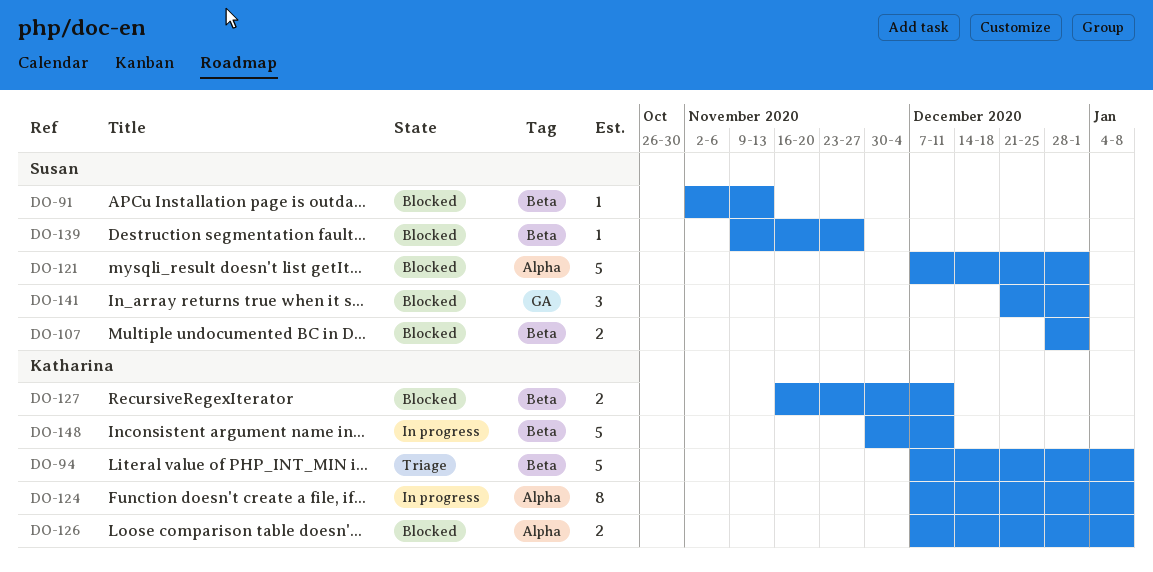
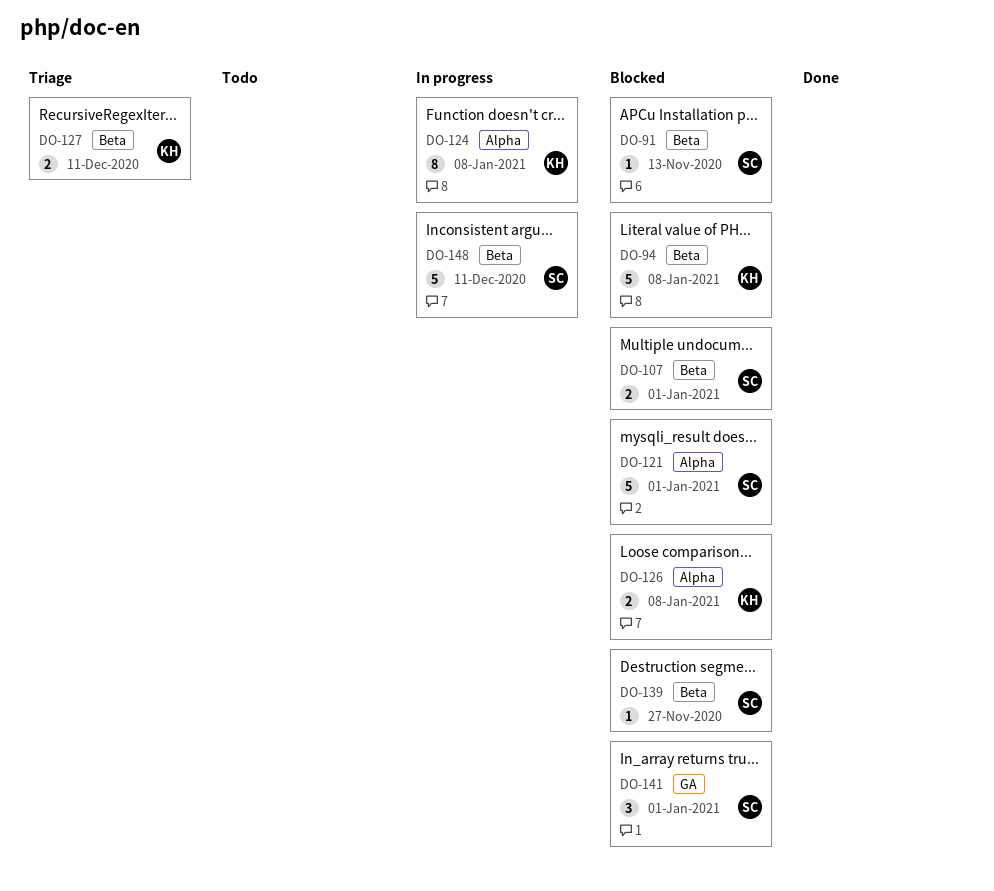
DO-94, status: Triage -> Blocked
DO-127, status: Blocked -> Triage
DO-148, owner: Katharina -> Susan

